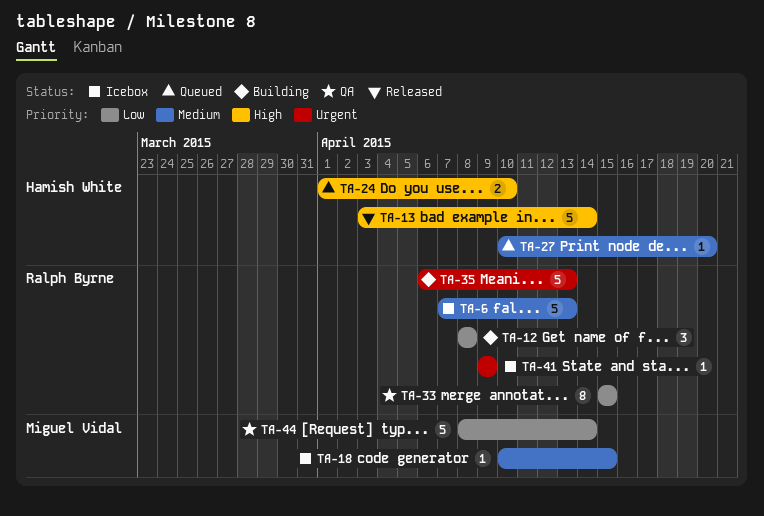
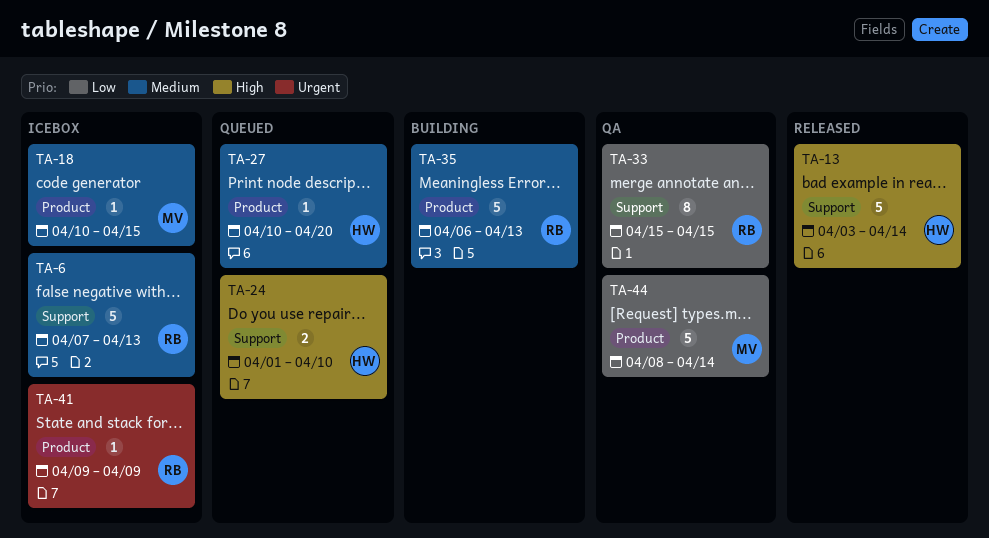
TA-12: present -> none
TA-35, priority: Urgent -> Medium

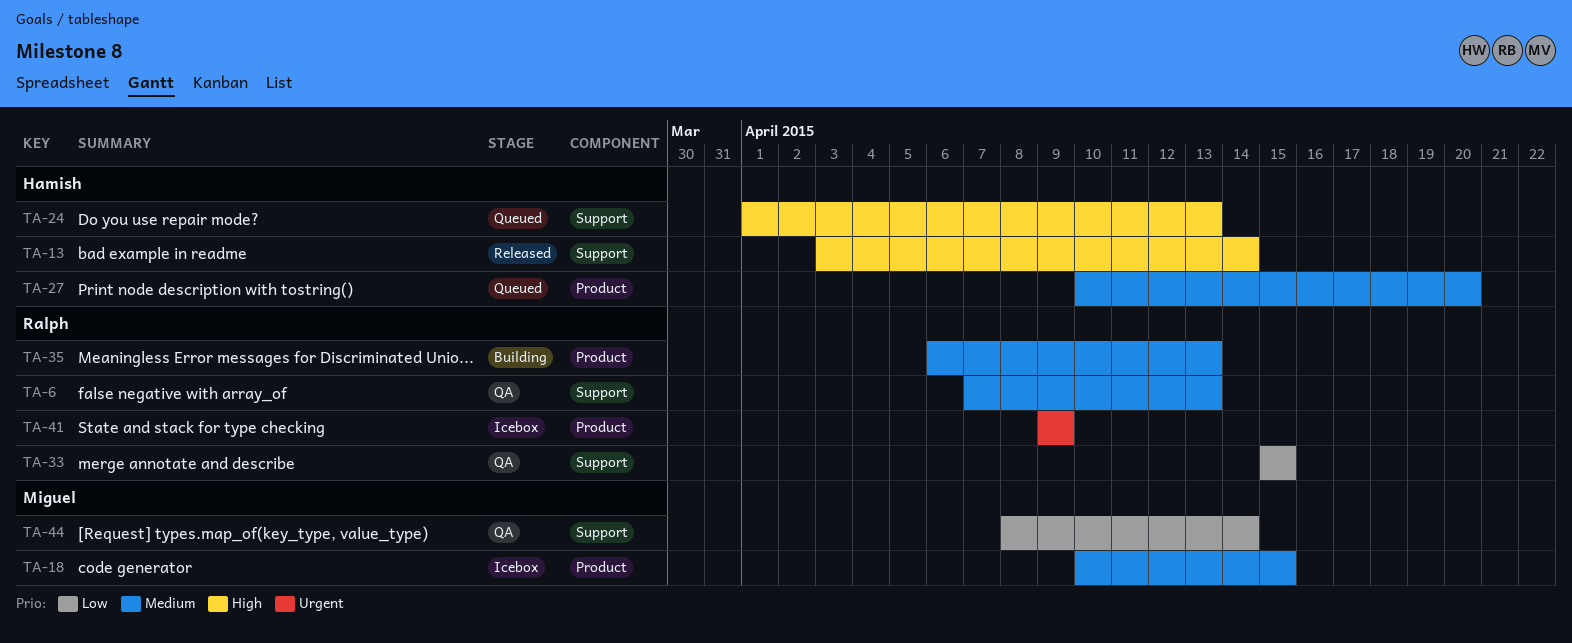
TA-6, status: Icebox -> QA
TA-24, due: Apr 10 -> Apr 13
TA-44, label: Product -> Support

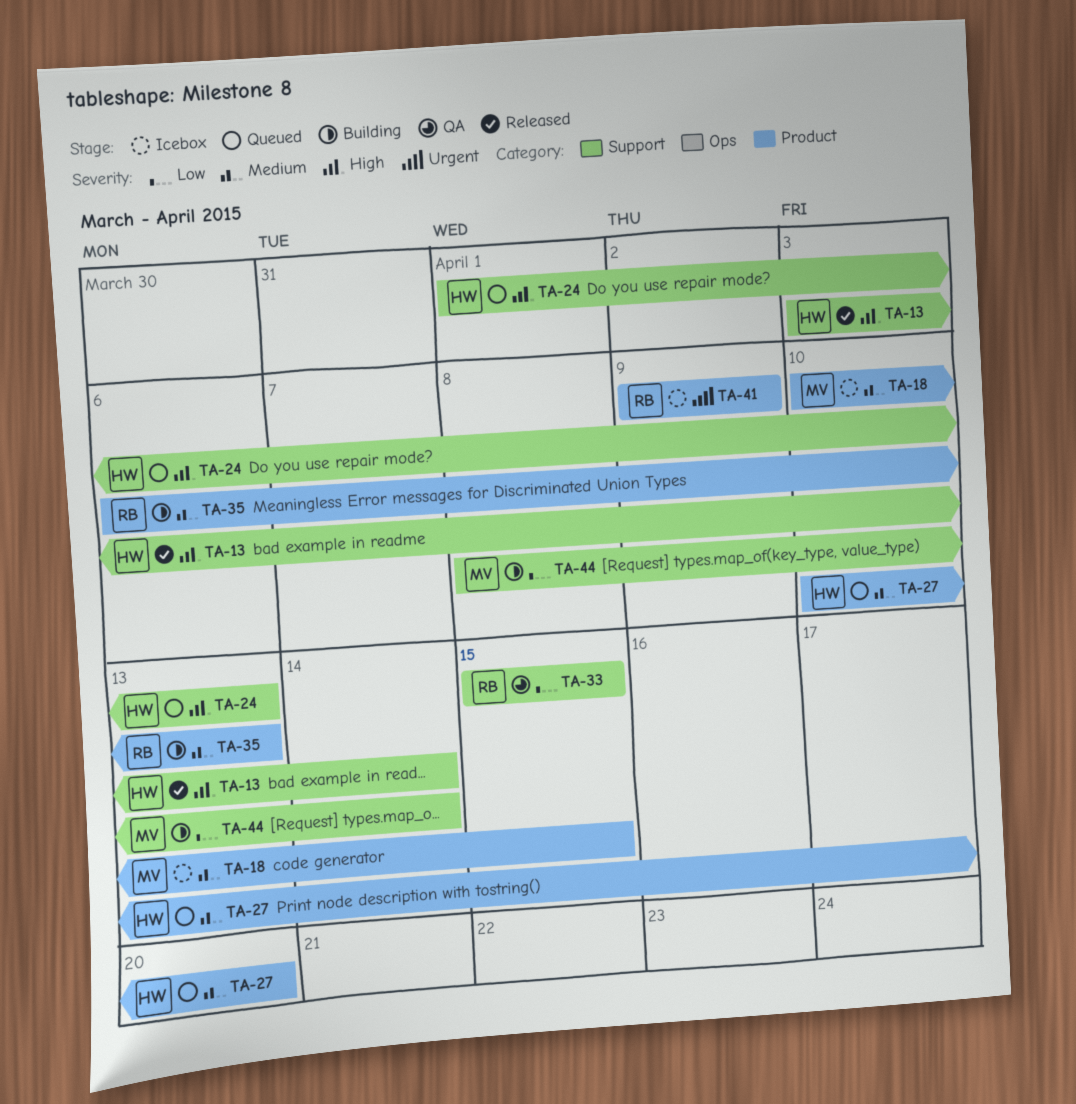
TA-6: present -> none
TA-44, status: QA -> Building

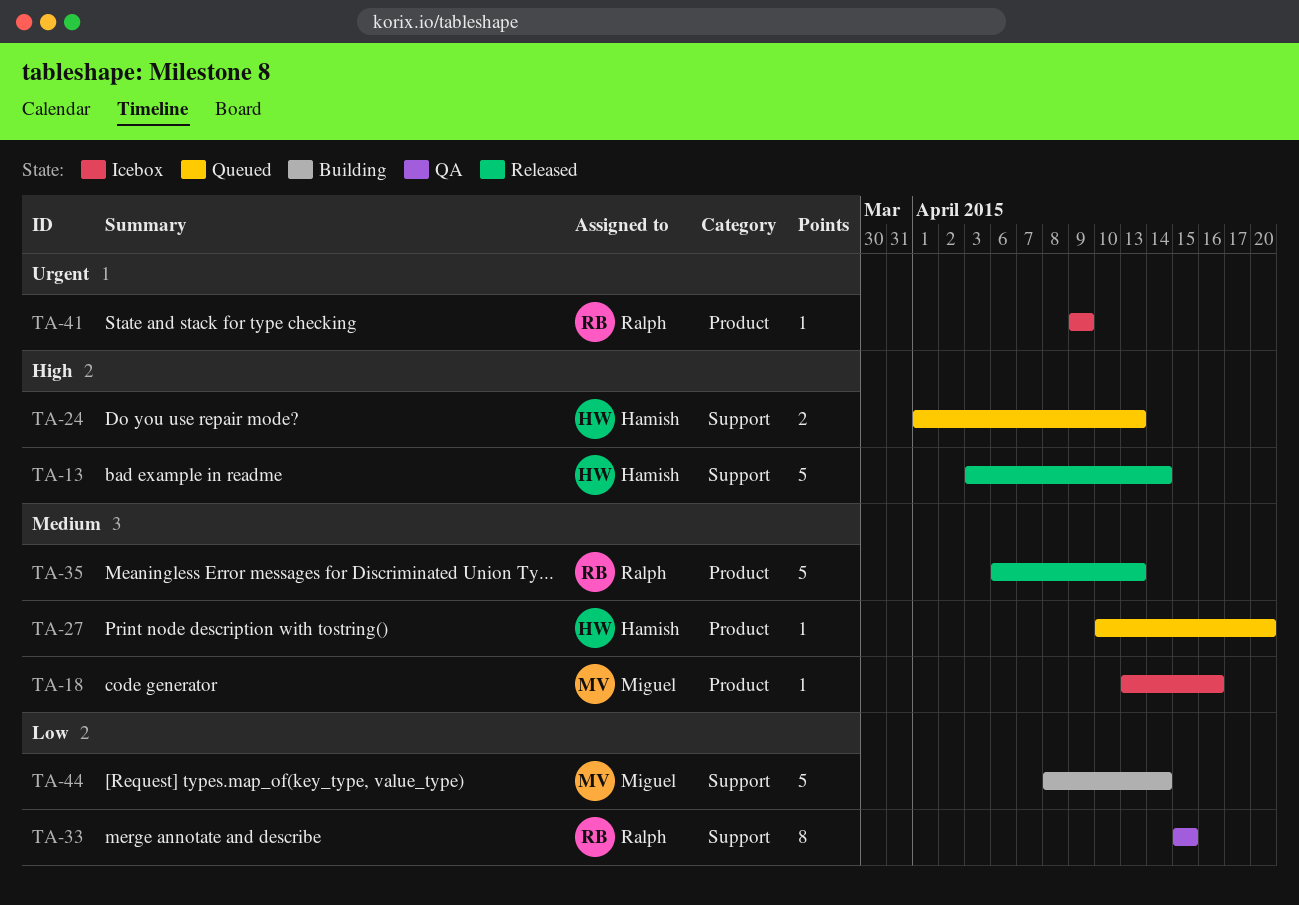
TA-18, start: Apr 10 -> Apr 13
TA-18, due: Apr 15 -> Apr 16
TA-35, status: Building -> Released

